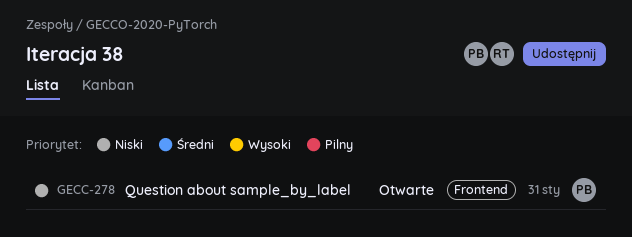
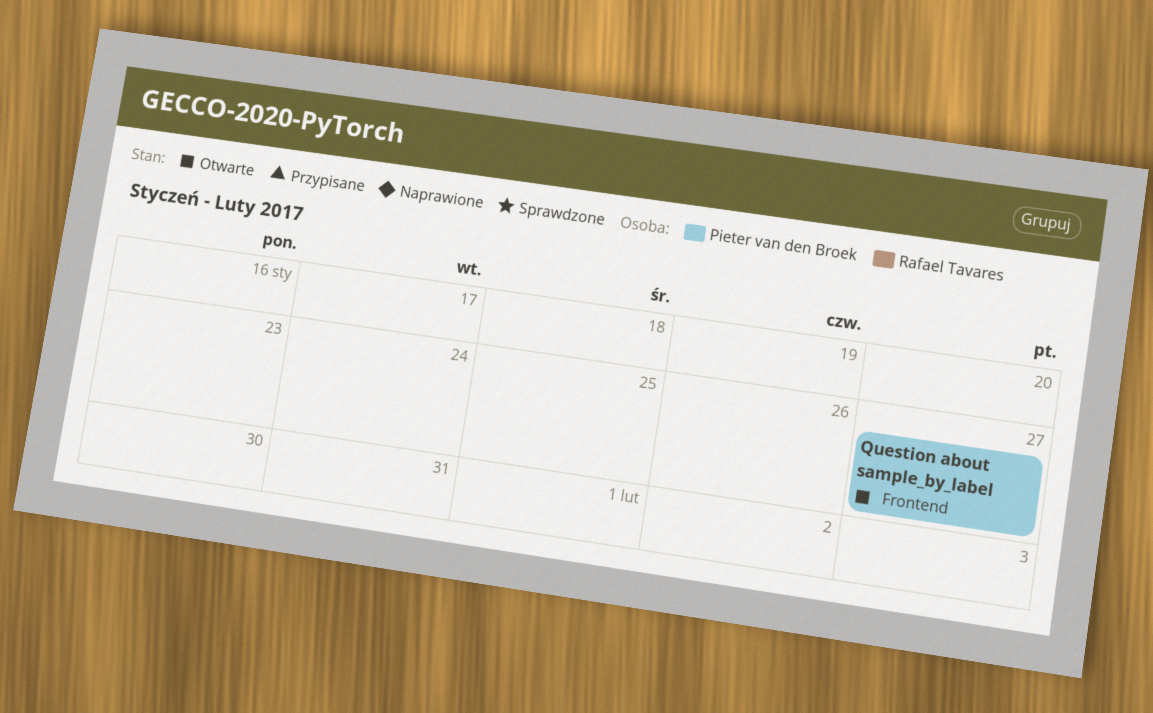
Question about sample_by_label, due: Jan 31 -> Jan 27

